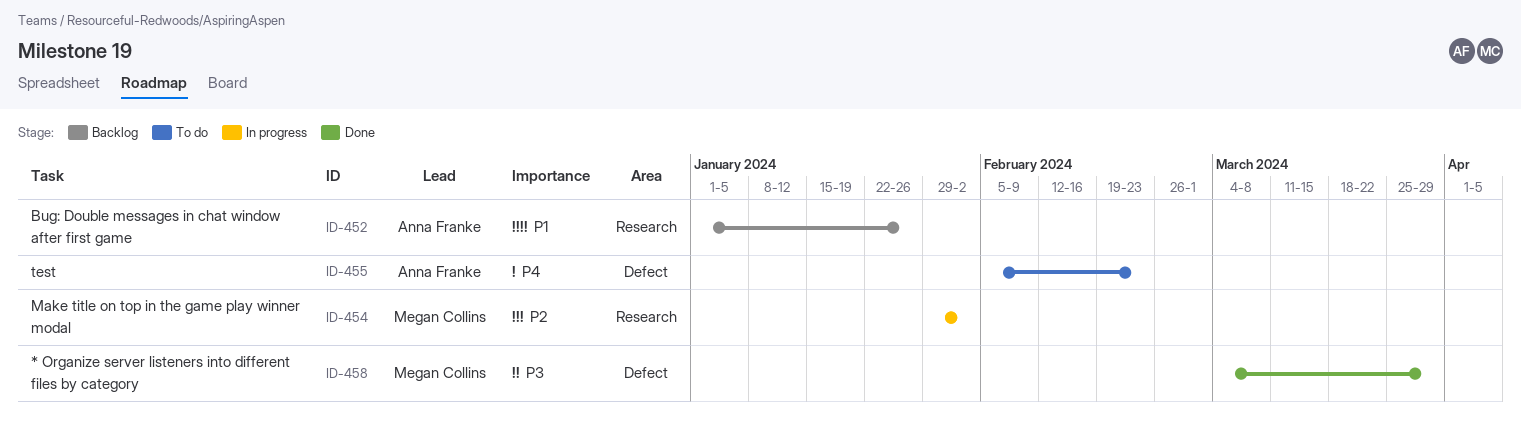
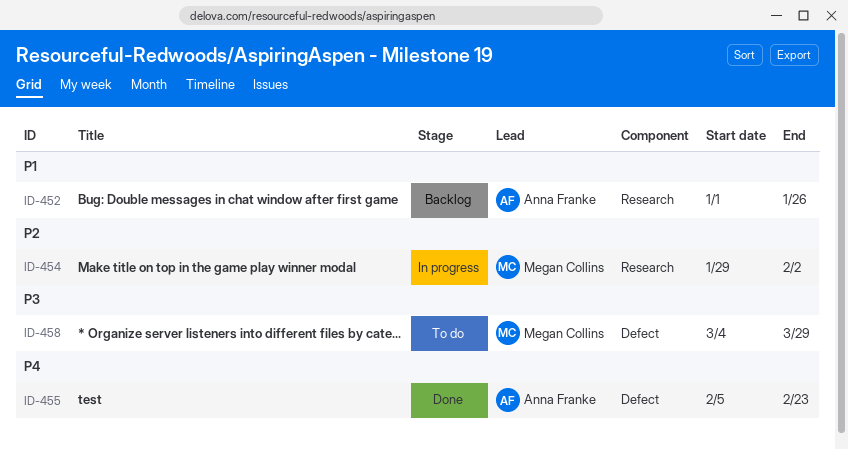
ID-455, status: To do -> Done
ID-458, status: Done -> To do

